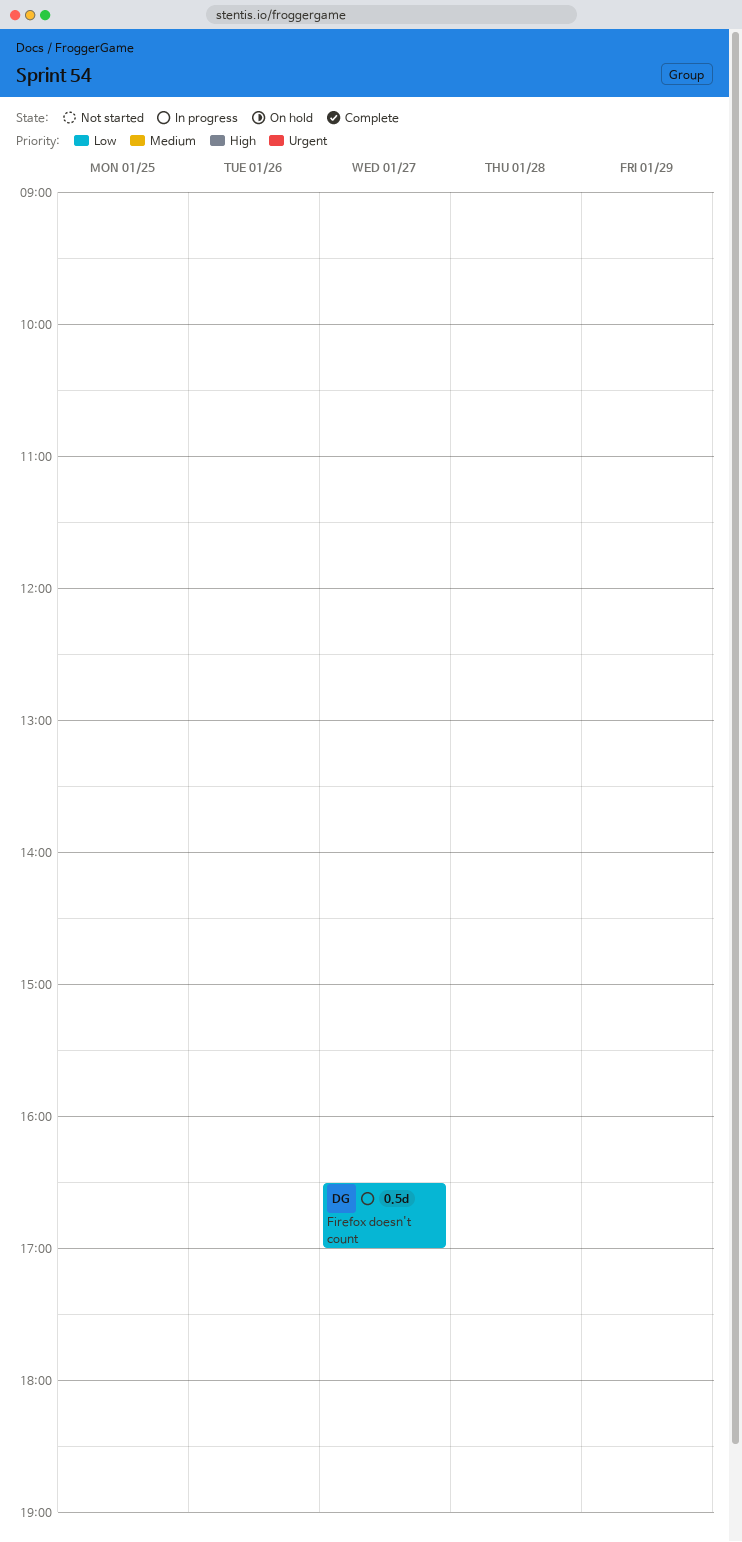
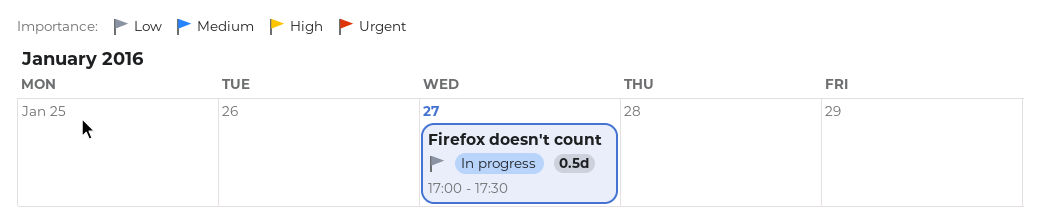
Firefox doesn't count, begins: 16:30 -> 17:00
Firefox doesn't count, ends: 17:00 -> 17:30

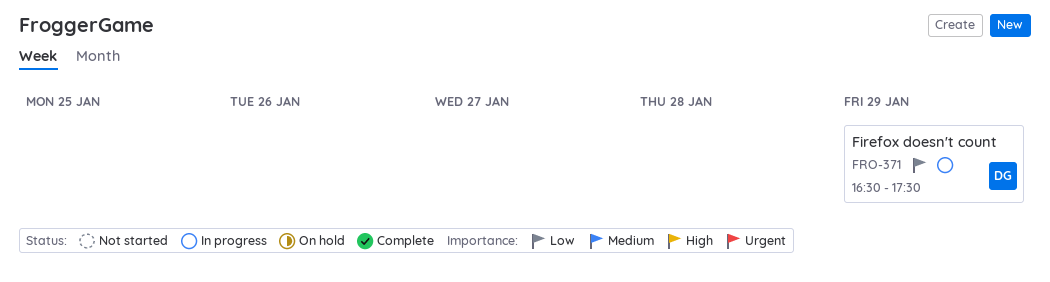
Firefox doesn't count, day: Jan 27 -> Jan 29
Firefox doesn't count, begins: 17:00 -> 16:30

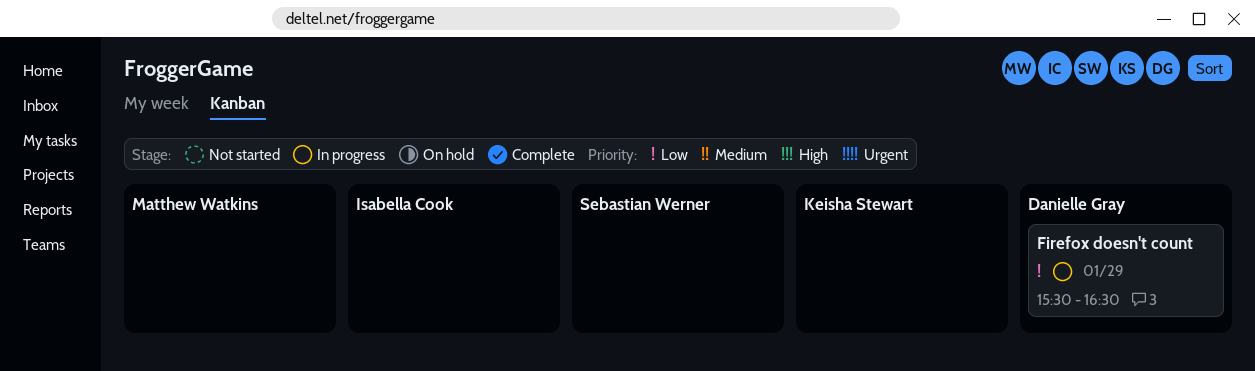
Firefox doesn't count, begins: 16:30 -> 15:30
Firefox doesn't count, ends: 17:30 -> 16:30

